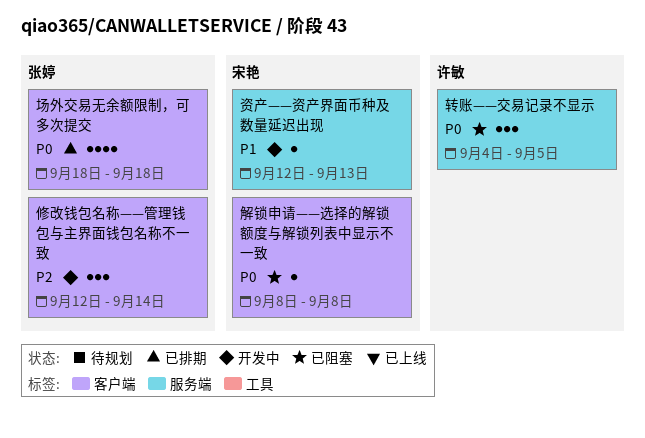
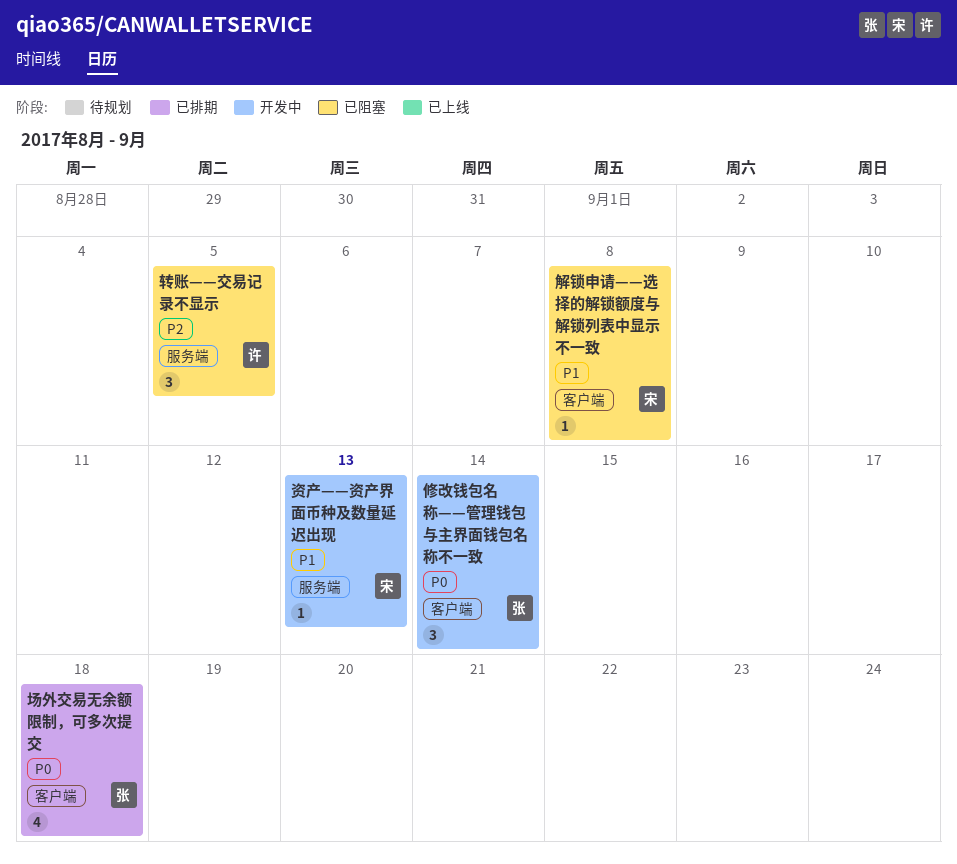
修改钱包名称——管理钱包与主界面钱包名称不一致, priority: P2 -> P0
解锁申请——选择的解锁额度与解锁列表中显示不一致, priority: P0 -> P1
转账——交易记录不显示, priority: P0 -> P2

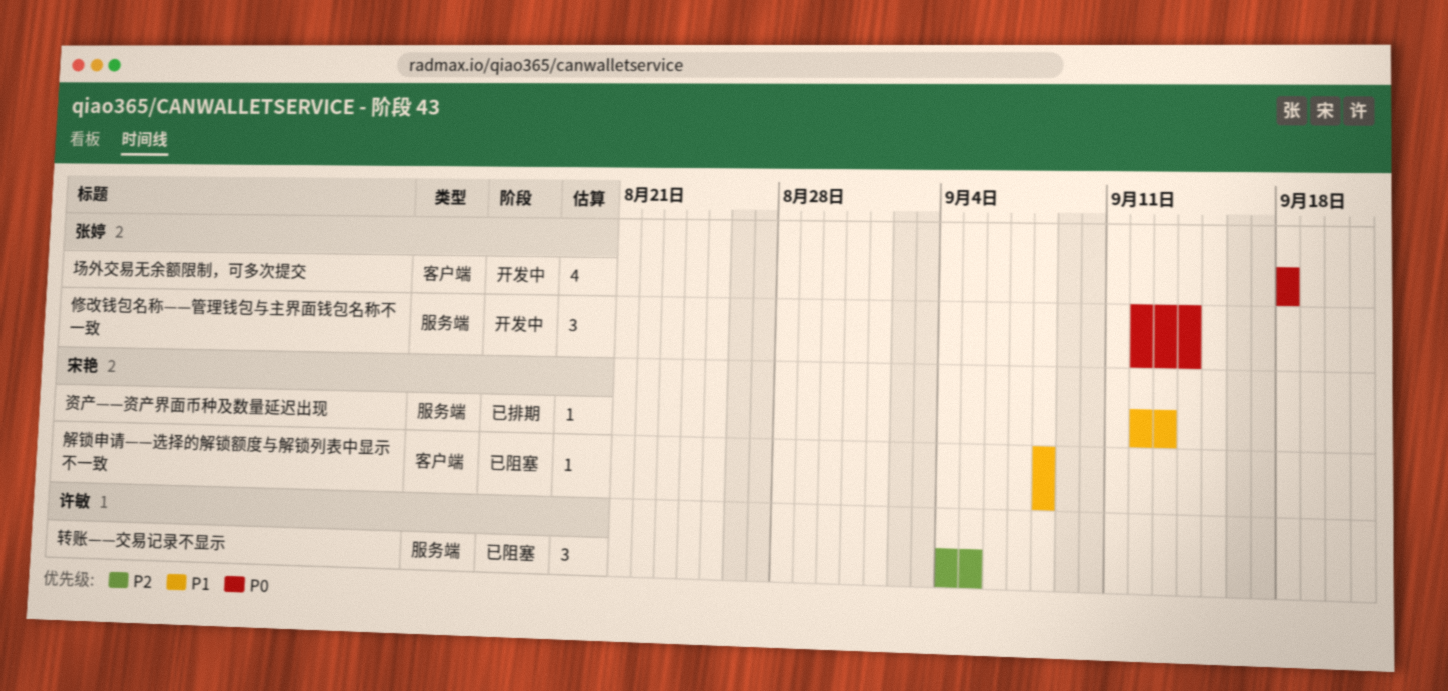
修改钱包名称——管理钱包与主界面钱包名称不一致, label: 客户端 -> 服务端
场外交易无余额限制，可多次提交, status: 已排期 -> 开发中
资产——资产界面币种及数量延迟出现, status: 开发中 -> 已排期

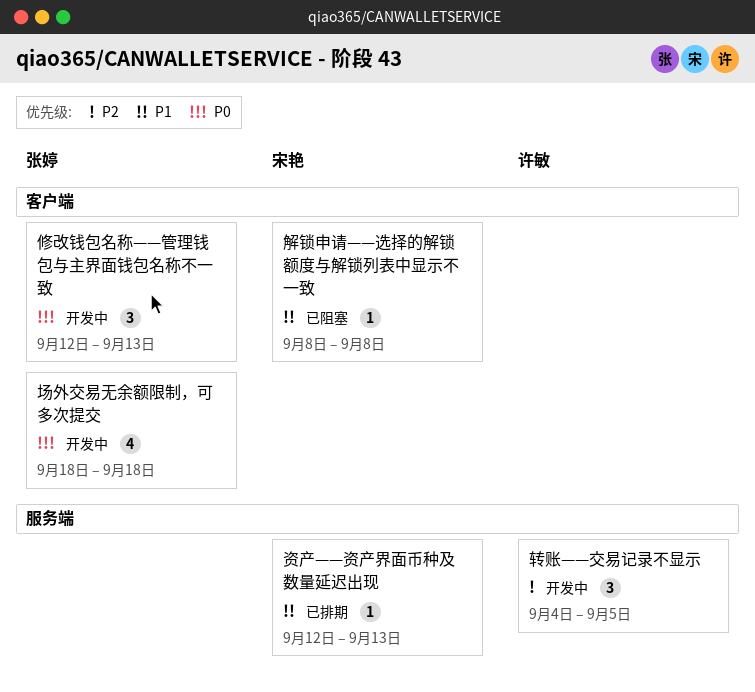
修改钱包名称——管理钱包与主界面钱包名称不一致, label: 服务端 -> 客户端
修改钱包名称——管理钱包与主界面钱包名称不一致, due: Sep 14 -> Sep 13
转账——交易记录不显示, status: 已阻塞 -> 开发中

